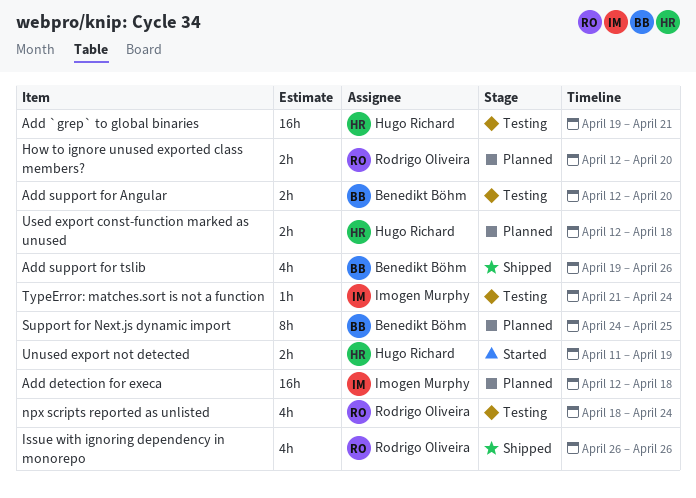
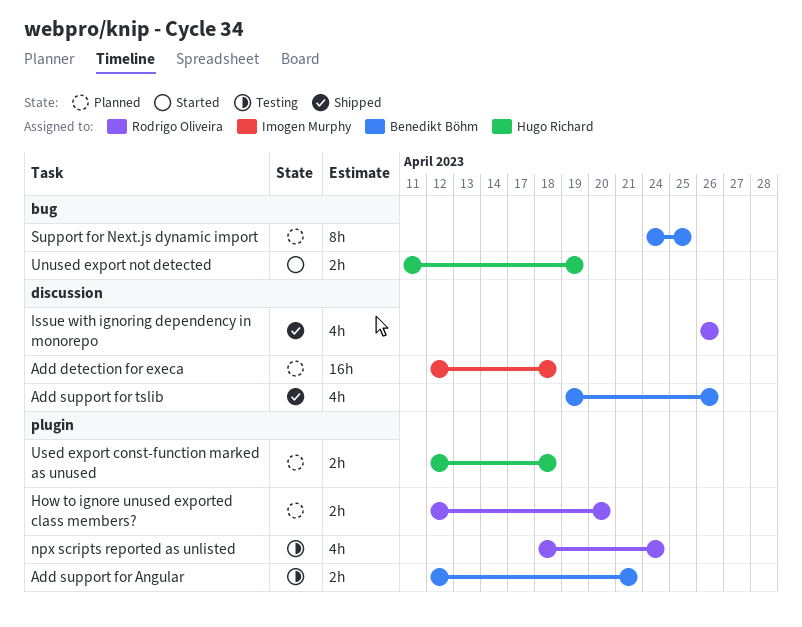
Add `grep` to global binaries: present -> none
Add support for Angular, due: Apr 20 -> Apr 21
TypeError: matches.sort is not a function: present -> none

